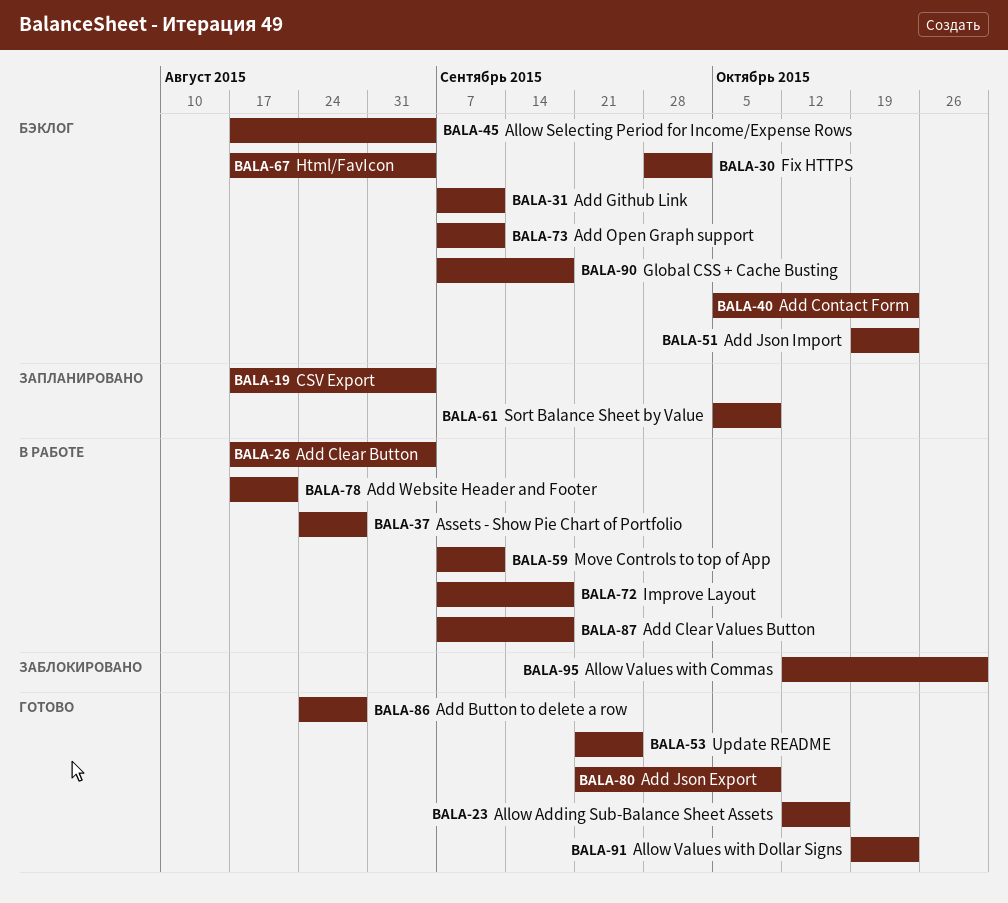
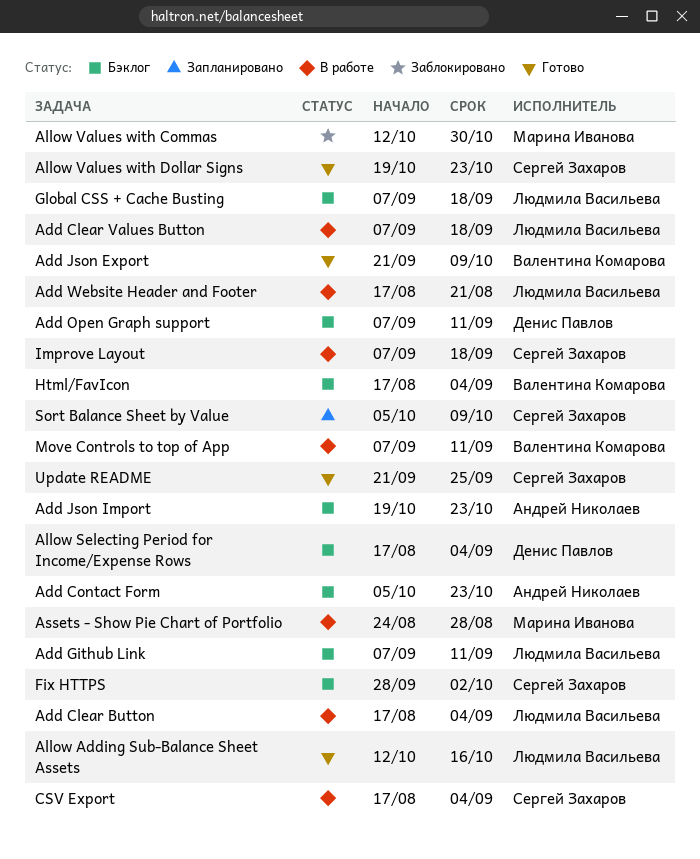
Add Button to delete a row: present -> none
CSV Export, status: Запланировано -> В работе

